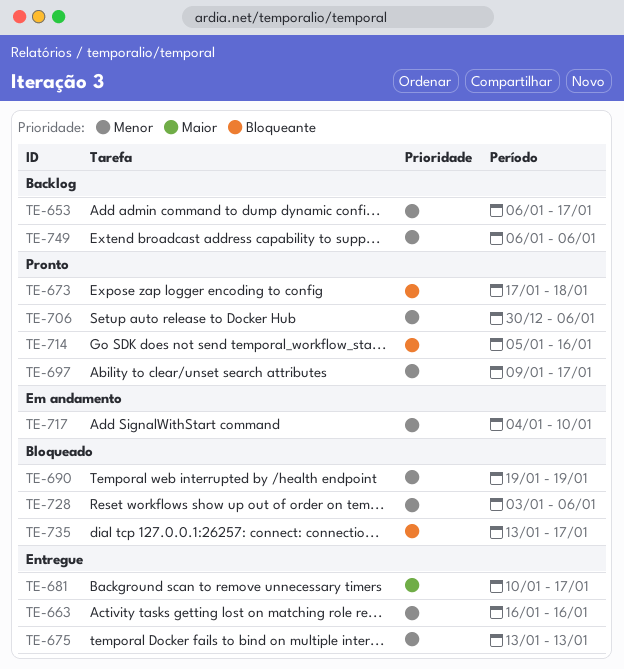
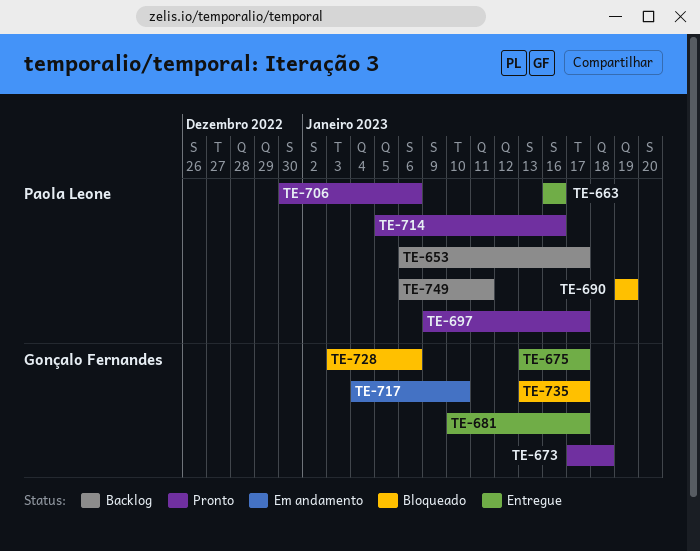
TE-675, due: Jan 13 -> Jan 17
TE-749, due: Jan 6 -> Jan 11

